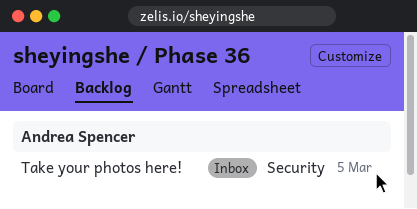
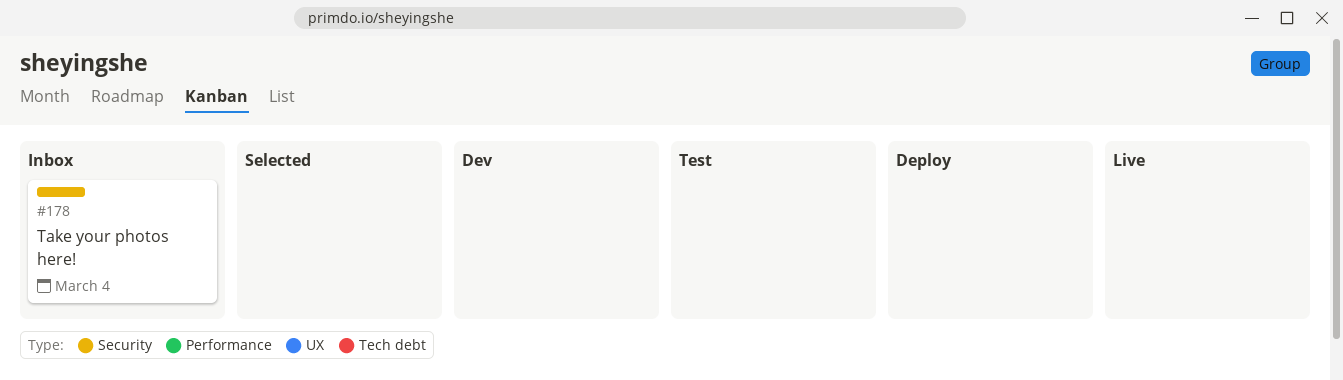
Take your photos here!, due: Mar 5 -> Mar 4

